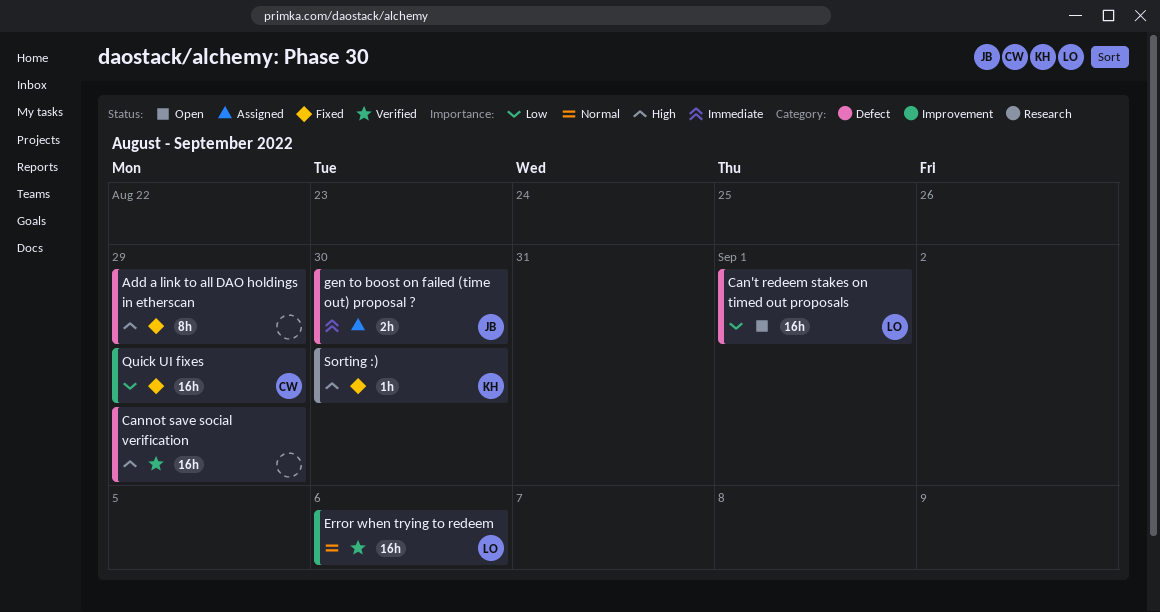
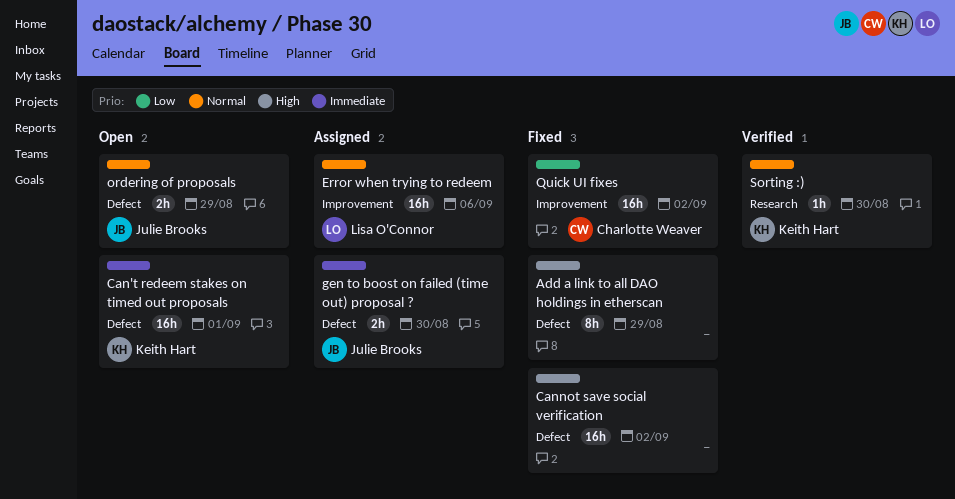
Can't redeem stakes on timed out proposals, owner: Lisa O'Connor -> Keith Hart
Can't redeem stakes on timed out proposals, priority: Low -> Immediate
Cannot save social verification, status: Verified -> Fixed
Cannot save social verification, due: Aug 29 -> Sep 2
Error when trying to redeem, status: Verified -> Assigned
ordering of proposals: none -> present
Quick UI fixes, due: Aug 29 -> Sep 2
Sorting :), status: Fixed -> Verified
Sorting :), priority: High -> Normal

